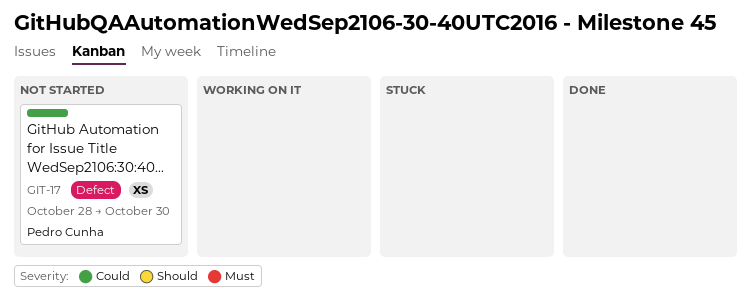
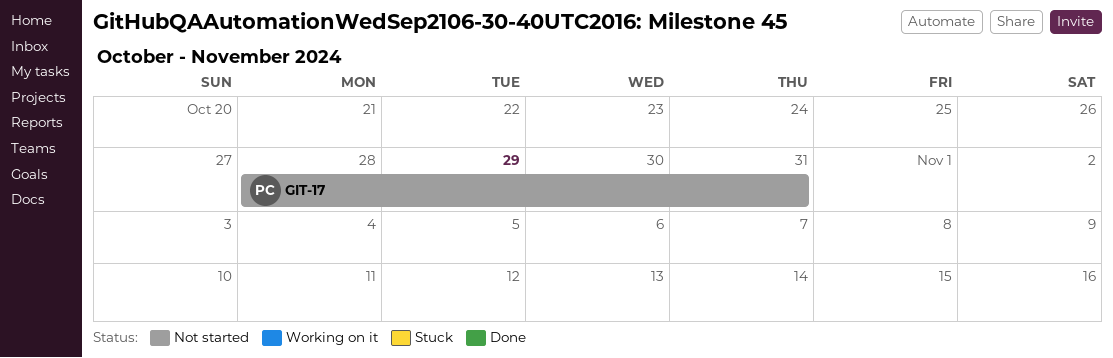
GIT-17, due: Oct 30 -> Oct 31

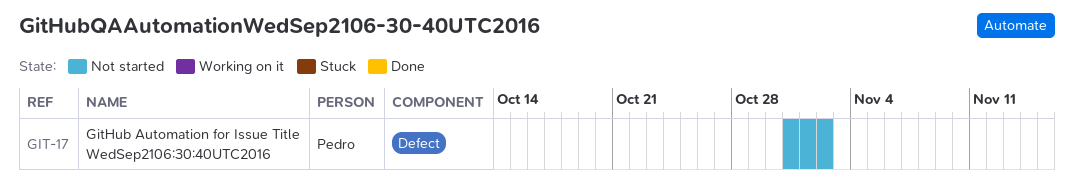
GIT-17, start: Oct 28 -> Oct 31
GIT-17, due: Oct 31 -> Nov 2

